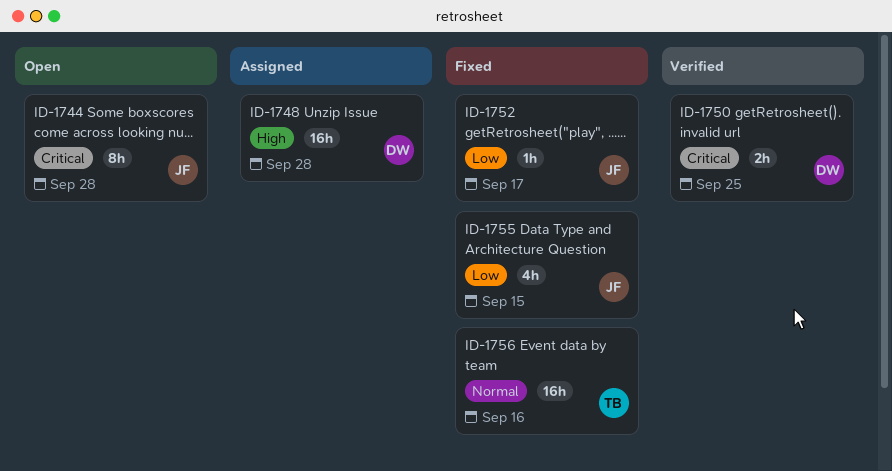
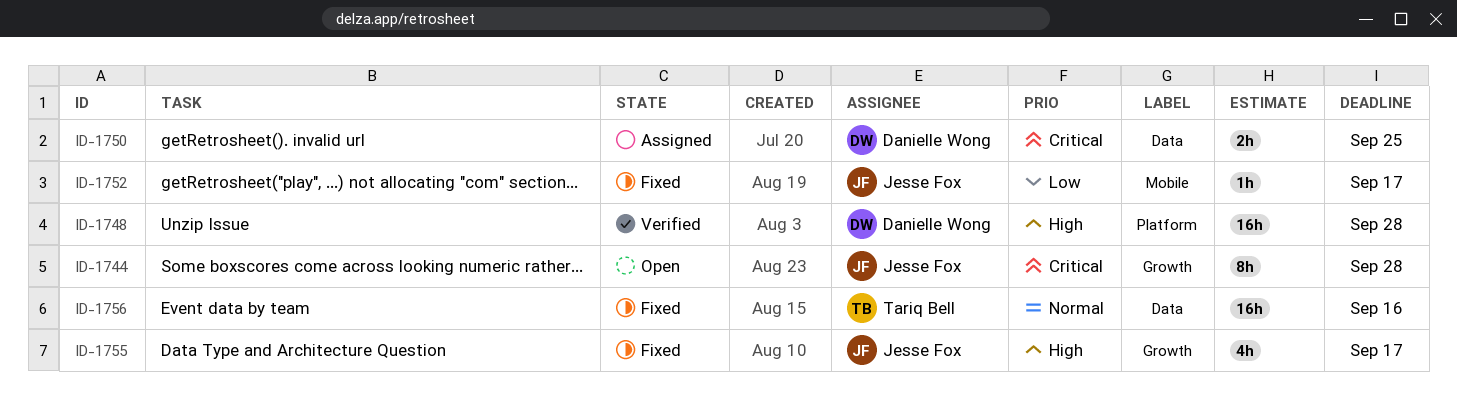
ID-1748, status: Assigned -> Verified
ID-1750, status: Verified -> Assigned
ID-1755, priority: Low -> High
ID-1755, due: Sep 15 -> Sep 17

